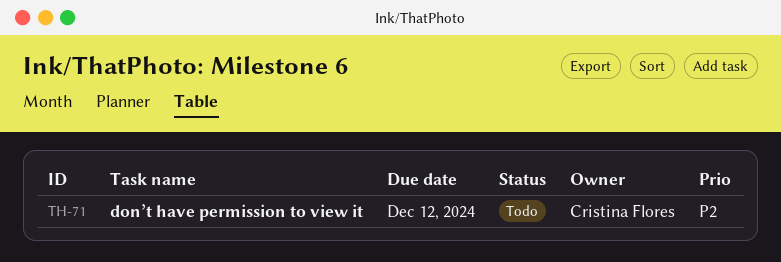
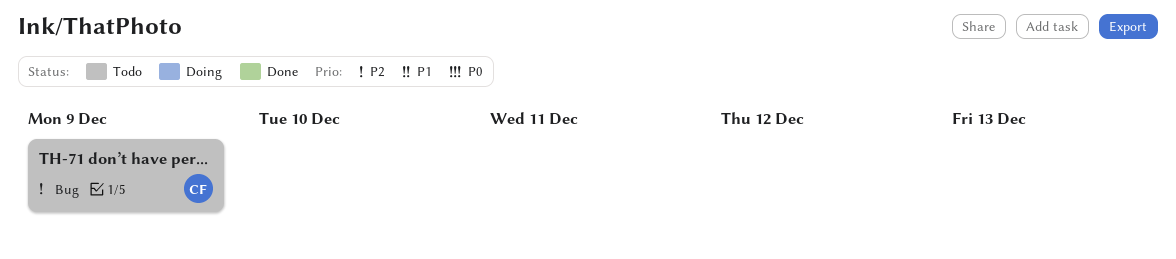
TH-71, due: Dec 12 -> Dec 9

